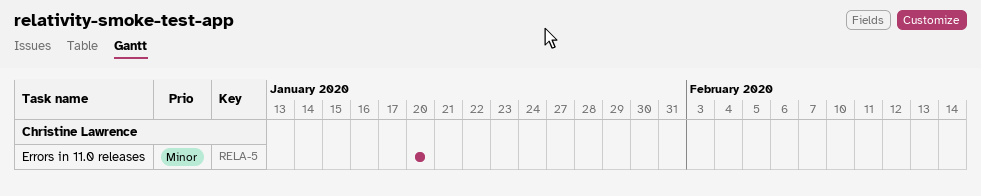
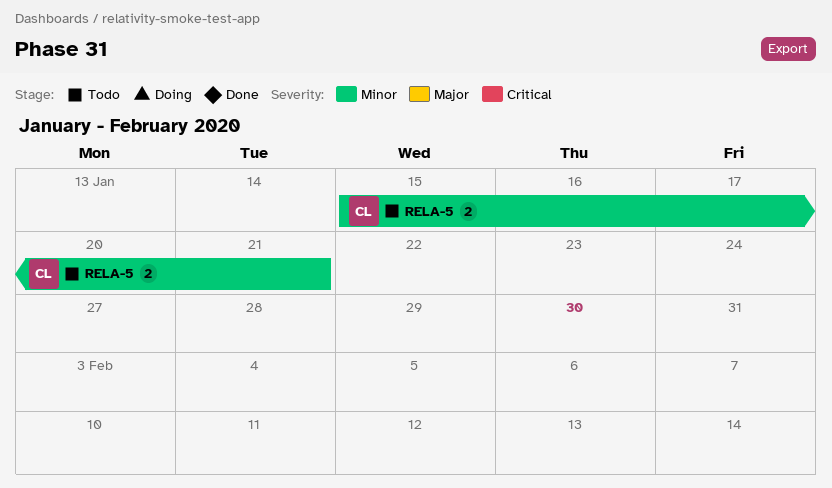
RELA-5, start: Jan 20 -> Jan 15
RELA-5, due: Jan 20 -> Jan 21

